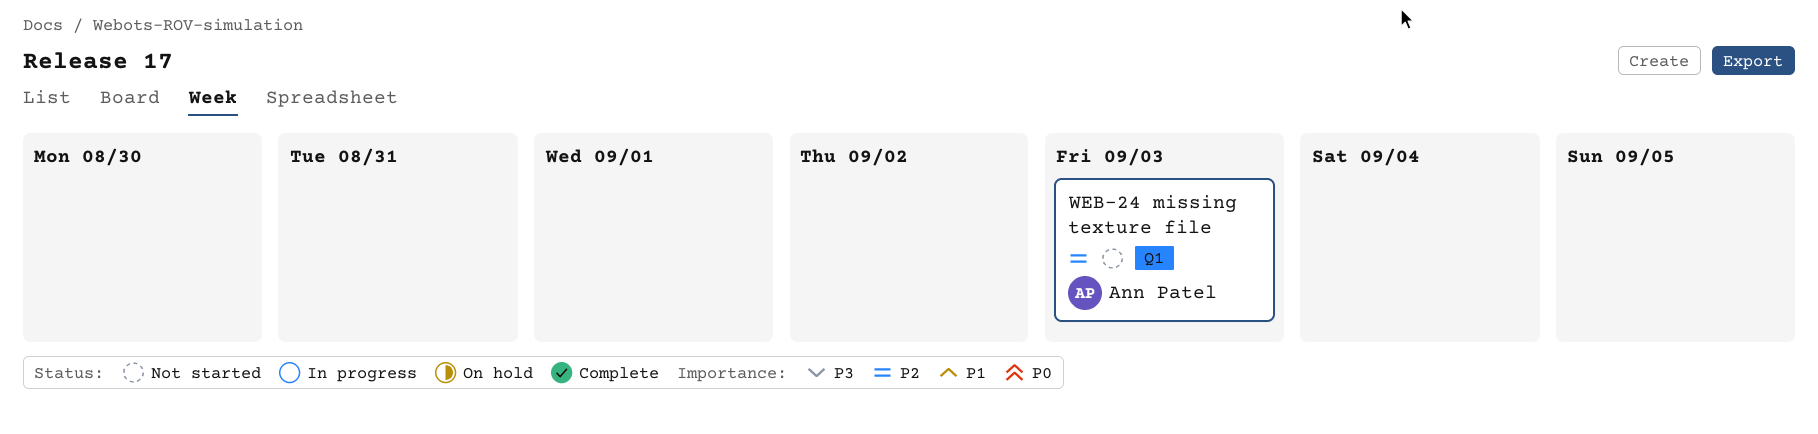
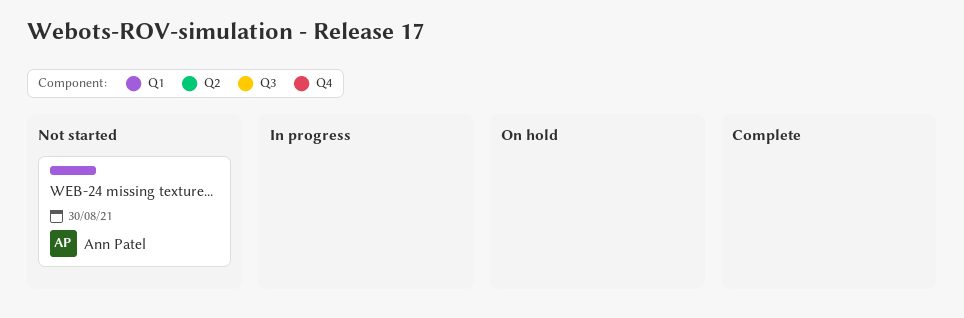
WEB-24, due: Sep 3 -> Aug 30

